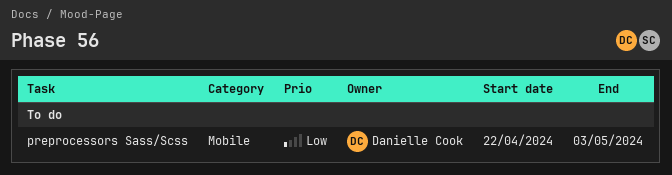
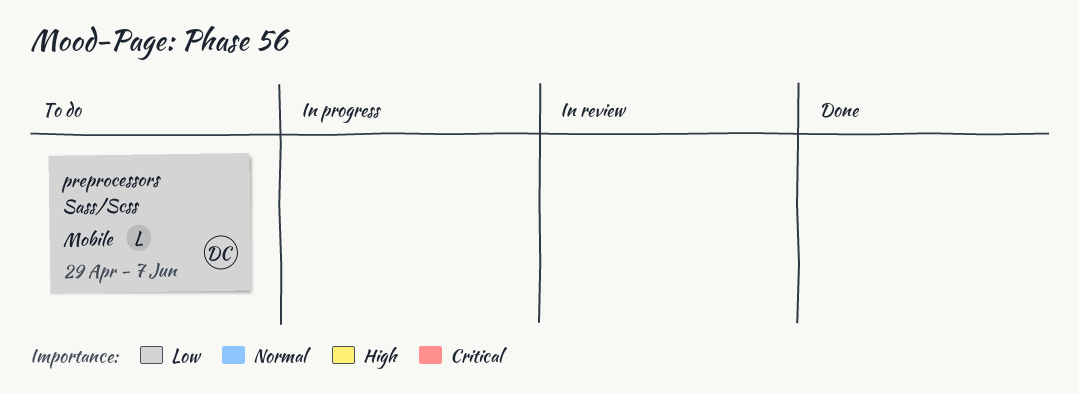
preprocessors Sass/Scss, start: Apr 22 -> Apr 29
preprocessors Sass/Scss, due: May 3 -> Jun 7

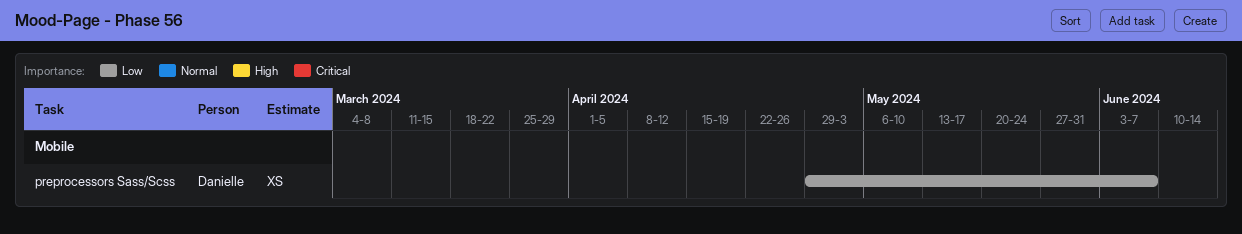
preprocessors Sass/Scss, estimate: L -> XS

